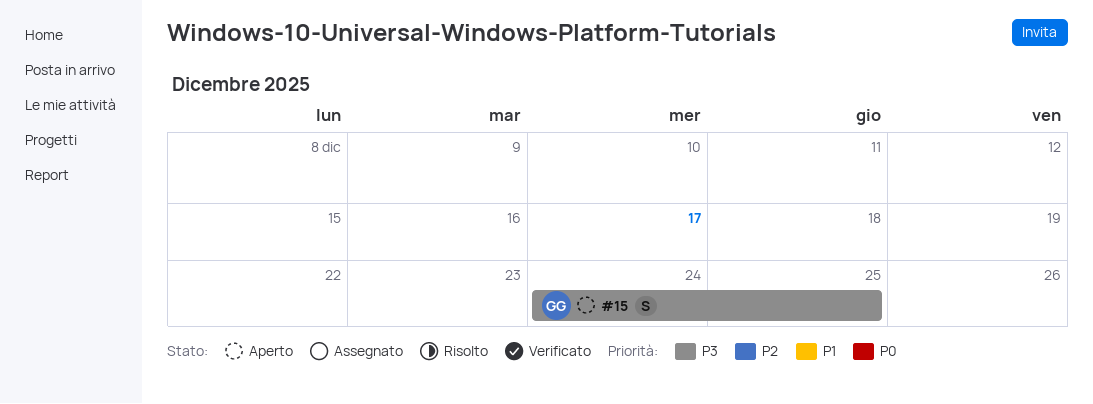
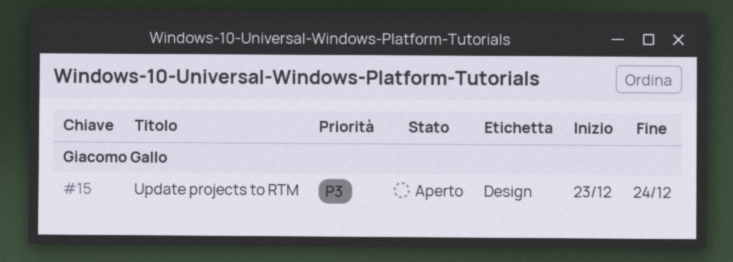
#15, start: Dec 24 -> Dec 23
#15, due: Dec 25 -> Dec 24

